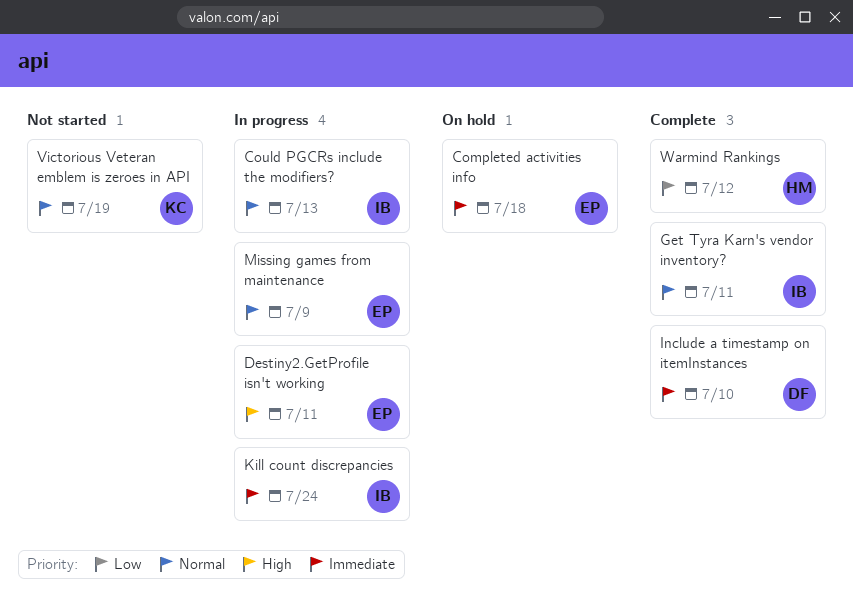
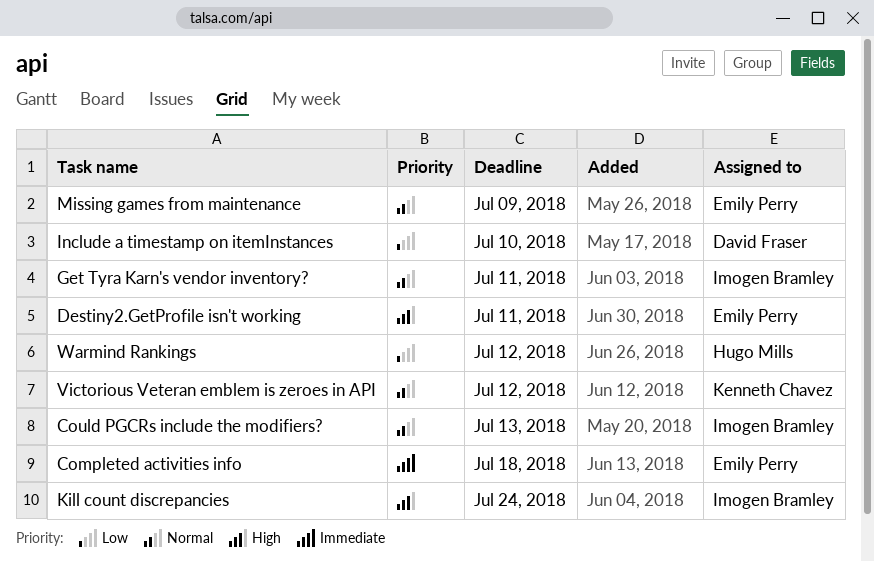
Include a timestamp on itemInstances, priority: Immediate -> Low
Kill count discrepancies, priority: Immediate -> High
Victorious Veteran emblem is zeroes in API, due: Jul 19 -> Jul 12

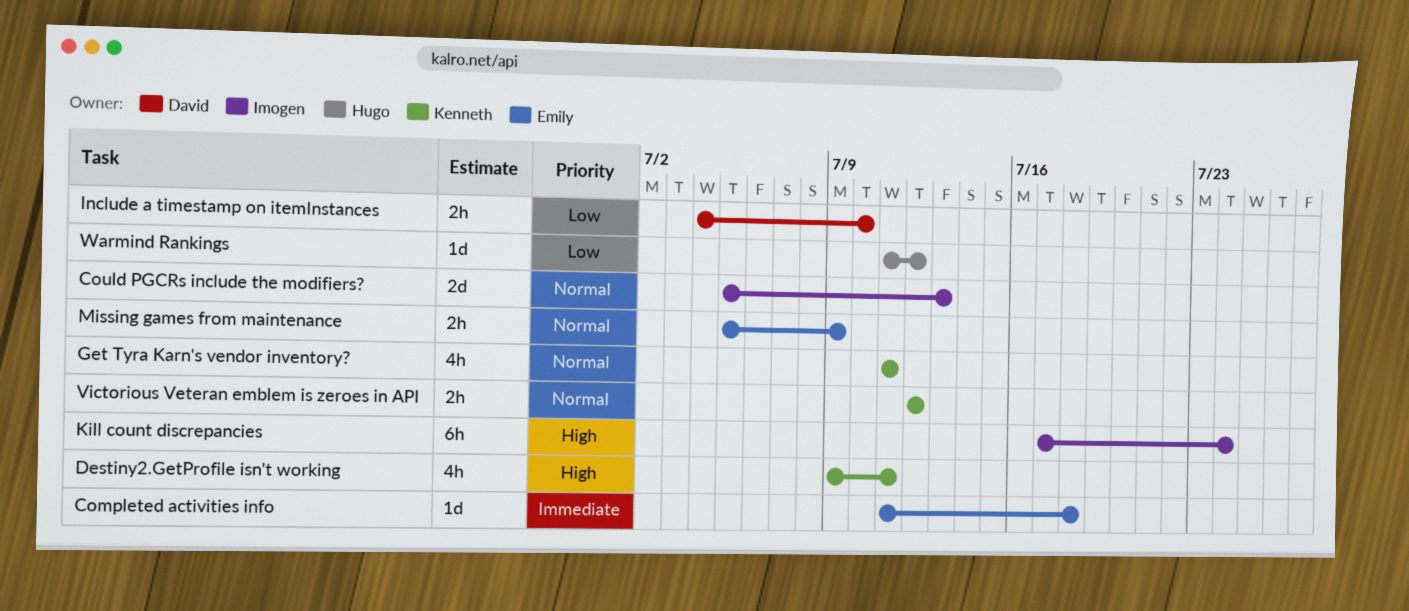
Destiny2.GetProfile isn't working, owner: Emily Perry -> Kenneth Chavez
Get Tyra Karn's vendor inventory?, owner: Imogen Bramley -> Kenneth Chavez

